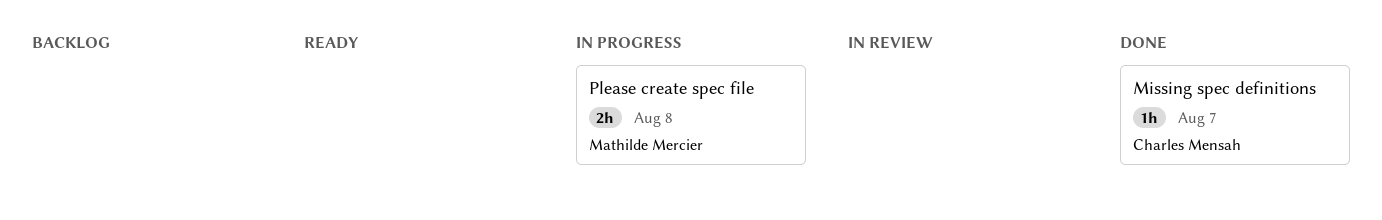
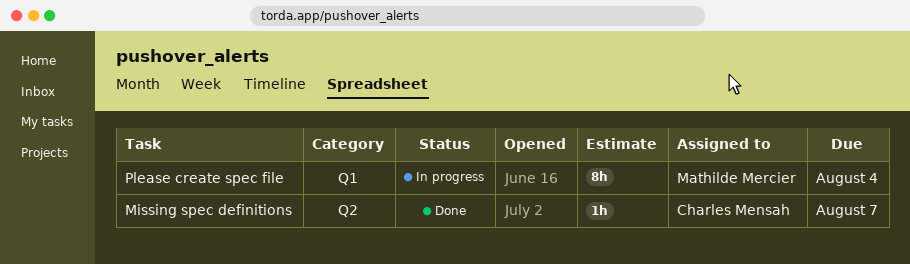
Please create spec file, estimate: 2h -> 8h
Please create spec file, due: Aug 8 -> Aug 4

